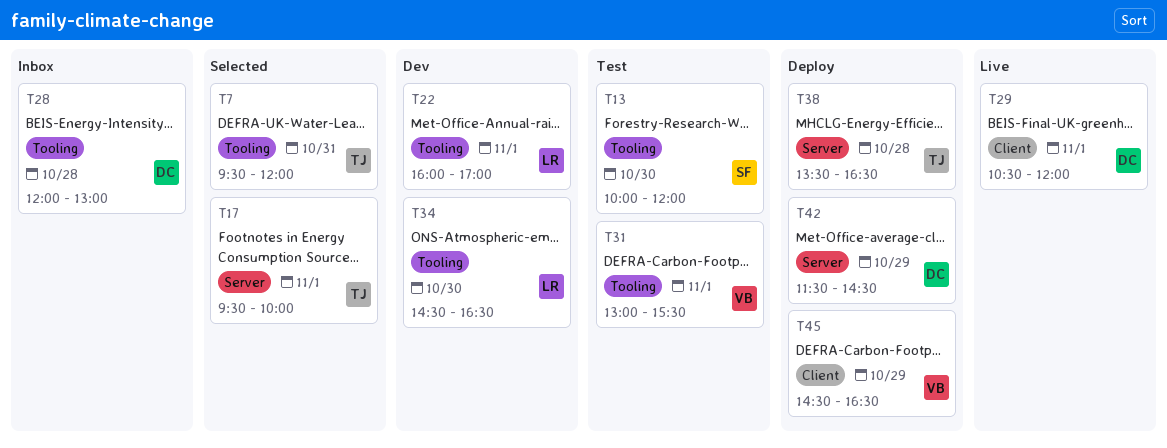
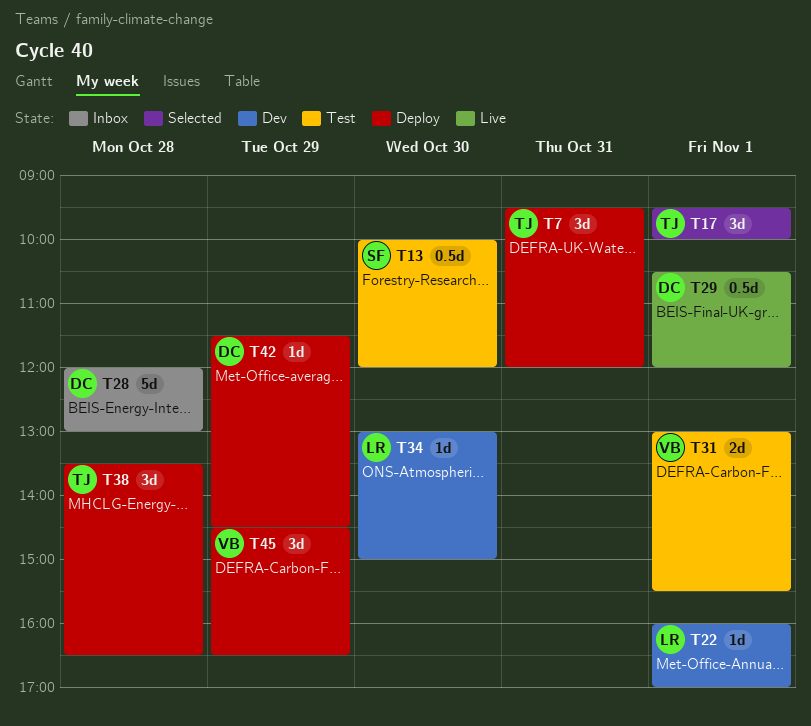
T7, status: Selected -> Deploy
T34, begins: 14:30 -> 13:00
T34, ends: 16:30 -> 15:00

